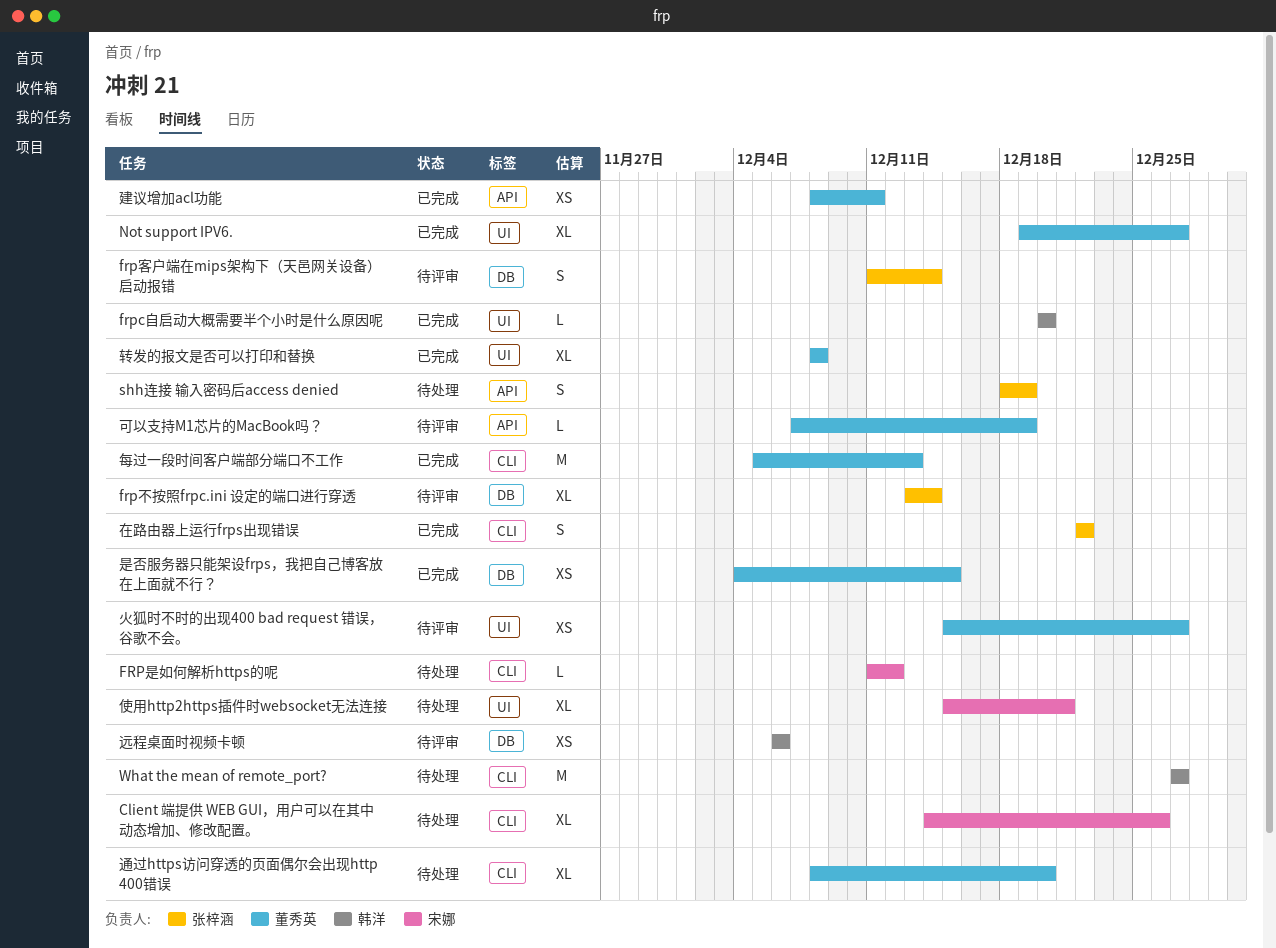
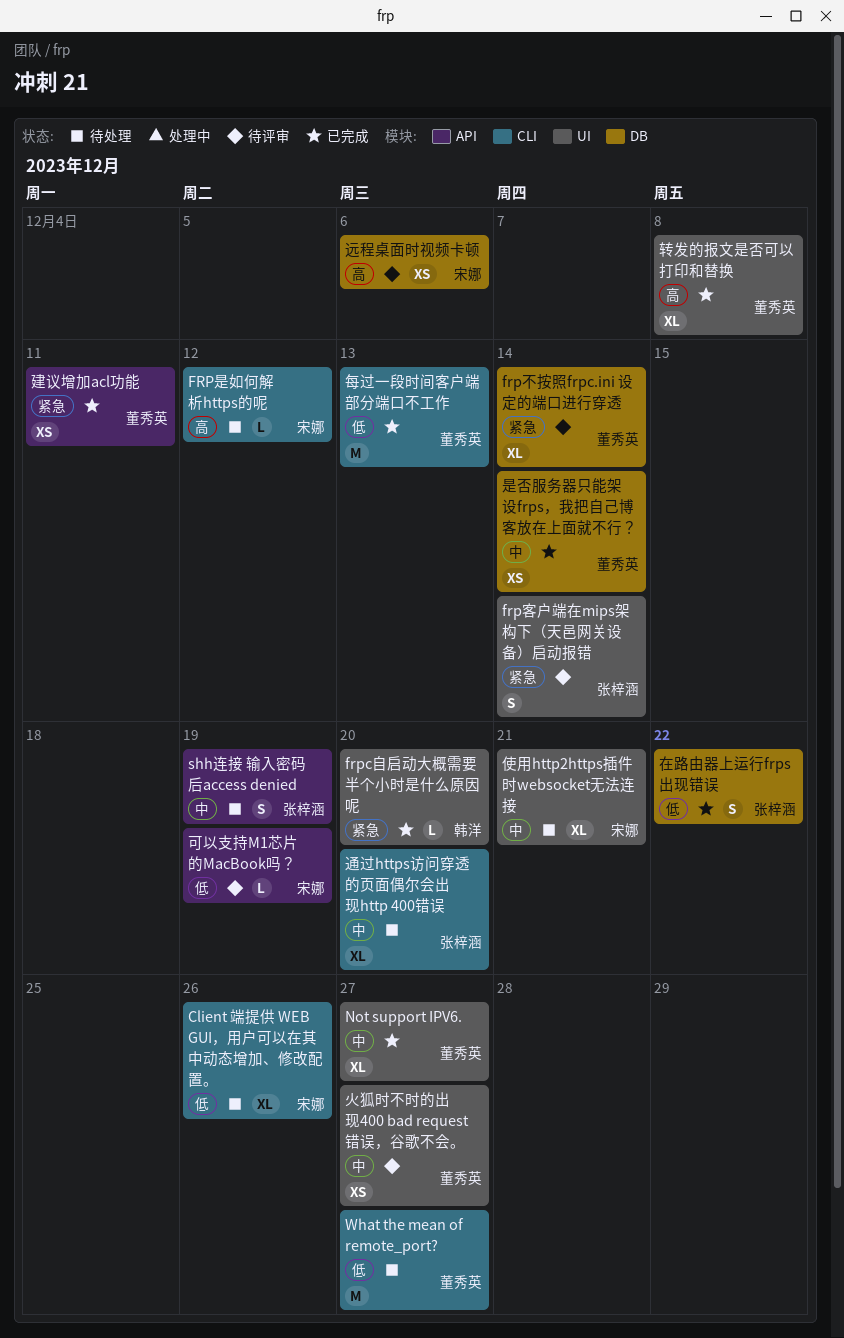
frp不按照frpc.ini 设定的端口进行穿透, owner: 张梓涵 -> 董秀英
frp客户端在mips架构下（天邑网关设备）启动报错, label: DB -> UI
What the mean of remote_port?, owner: 韩洋 -> 董秀英
可以支持M1芯片的MacBook吗？, owner: 董秀英 -> 宋娜
在路由器上运行frps出现错误, label: CLI -> DB
是否服务器只能架设frps，我把自己博客放在上面就不行？, due: Dec 15 -> Dec 14
远程桌面时视频卡顿, owner: 韩洋 -> 宋娜
通过https访问穿透的页面偶尔会出现http 400错误, owner: 董秀英 -> 张梓涵

